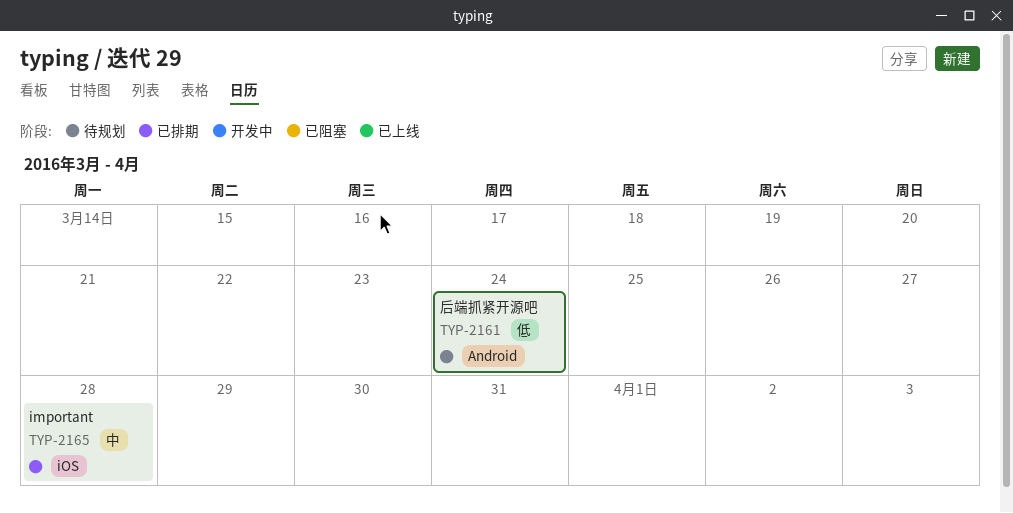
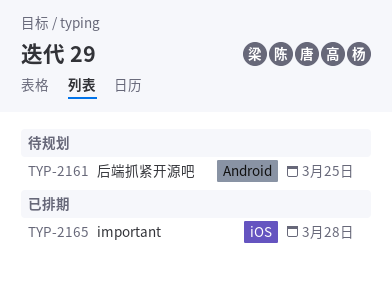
TYP-2161, due: Mar 24 -> Mar 25

